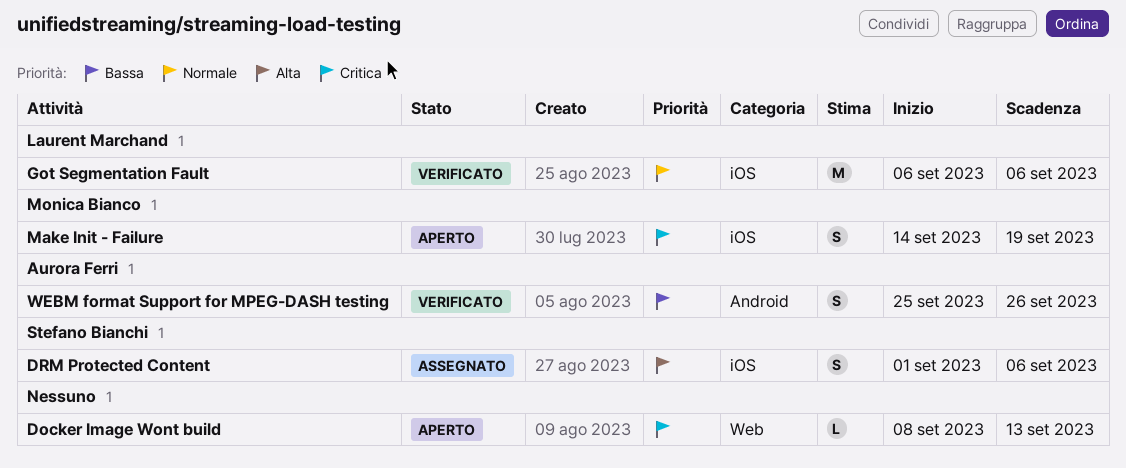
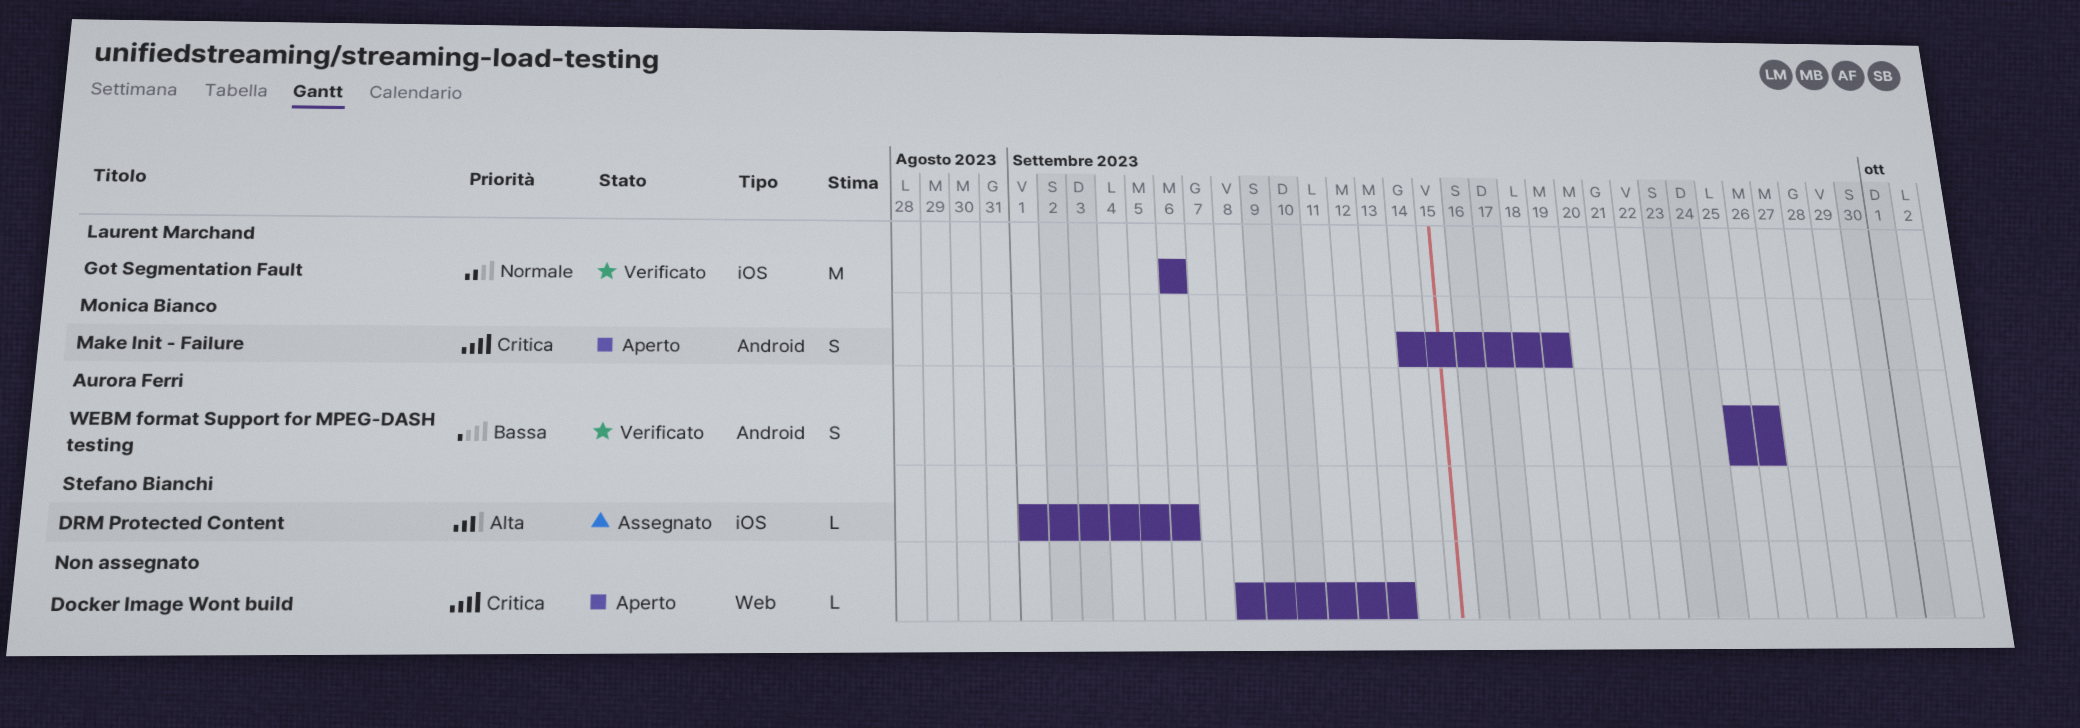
DRM Protected Content, estimate: S -> L
Make Init - Failure, label: iOS -> Android

